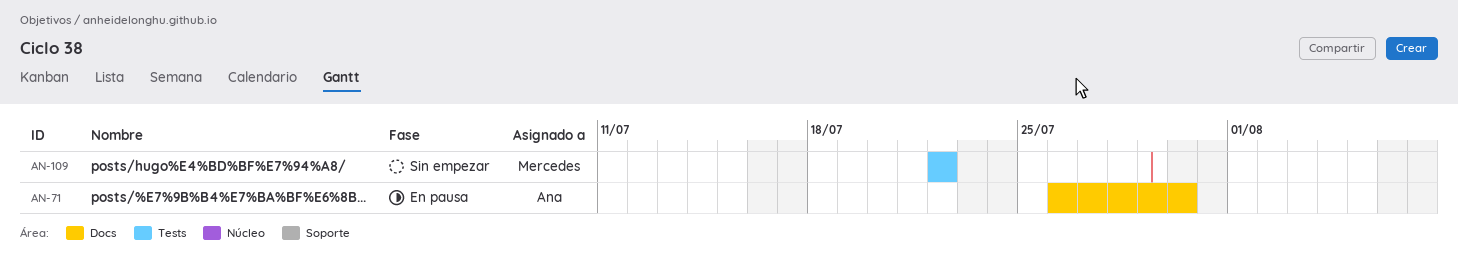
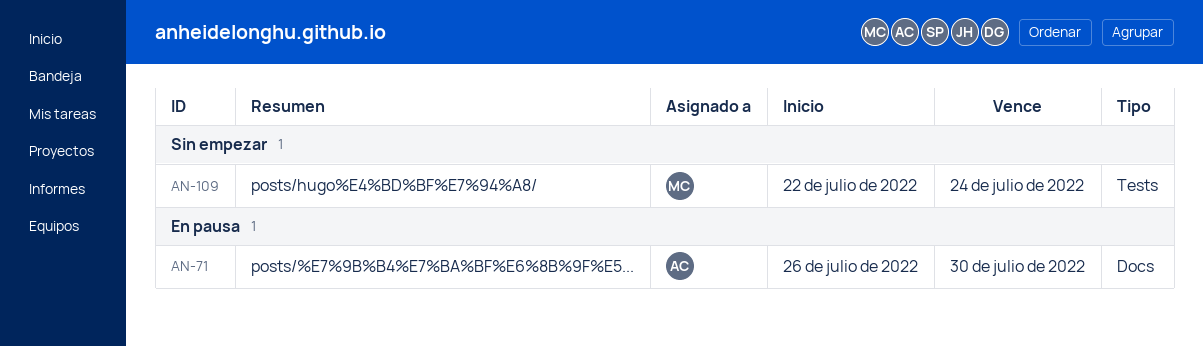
AN-109, due: Jul 22 -> Jul 24

